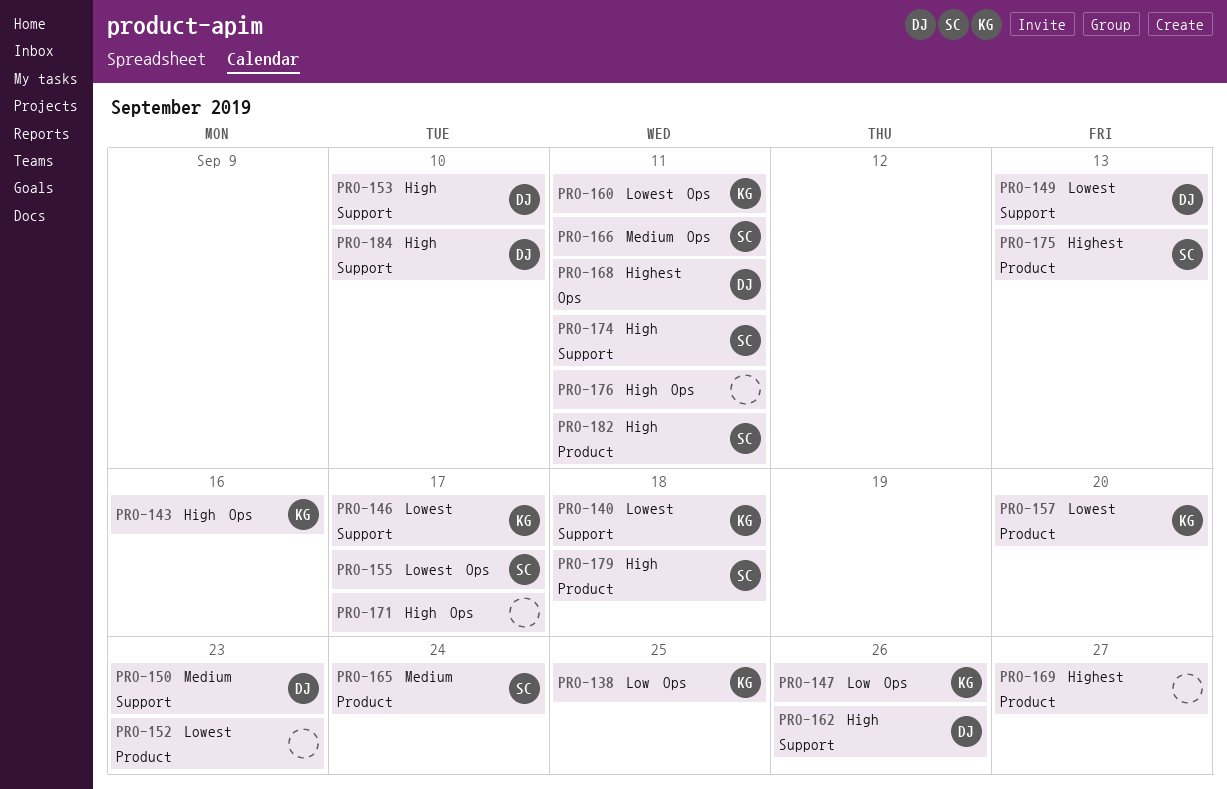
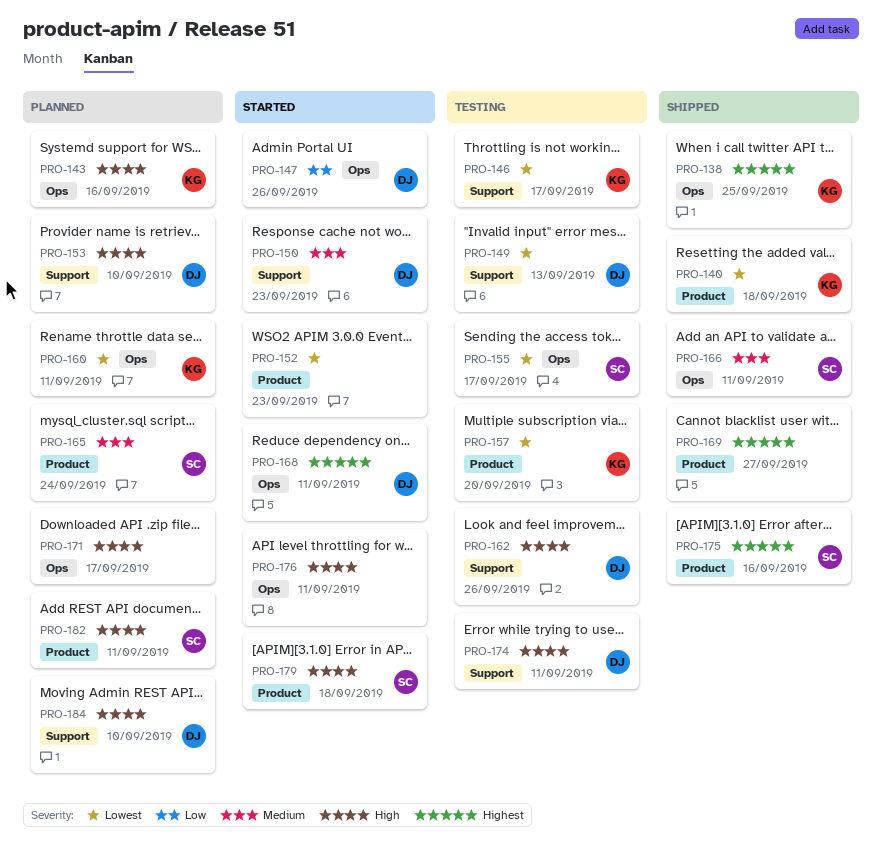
PRO-138, priority: Low -> Highest
PRO-140, label: Support -> Product
PRO-147, owner: KG -> DJ
PRO-174, owner: SC -> DJ
PRO-175, due: Sep 13 -> Sep 16

